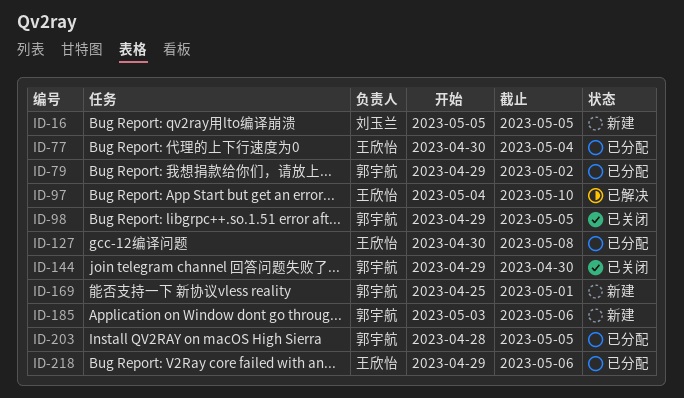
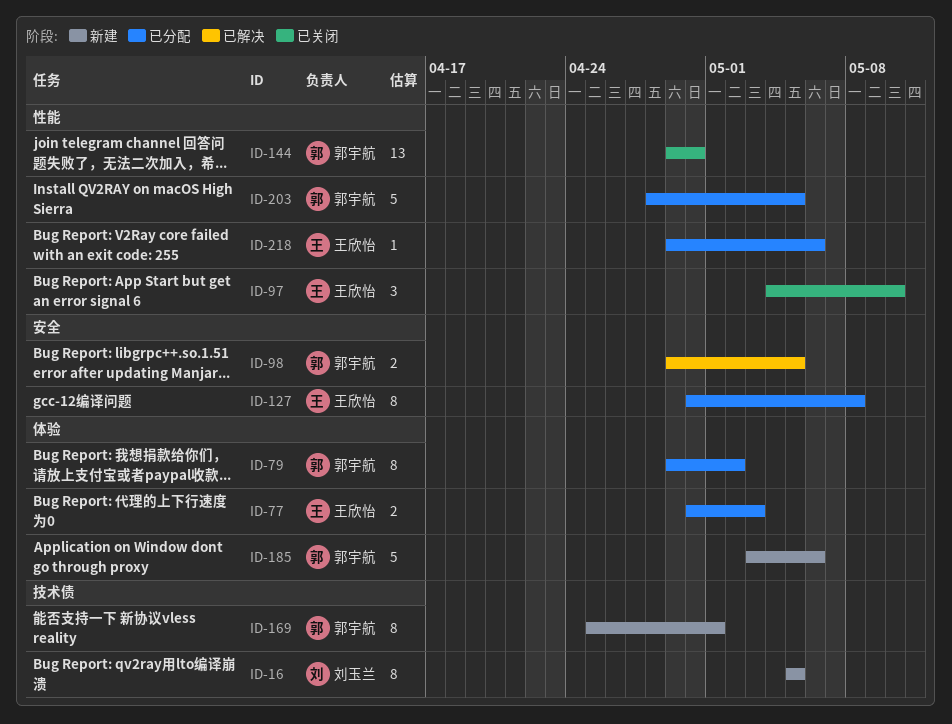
ID-77, due: May 4 -> May 3
ID-97, status: 已解决 -> 已关闭
ID-98, status: 已关闭 -> 已解决

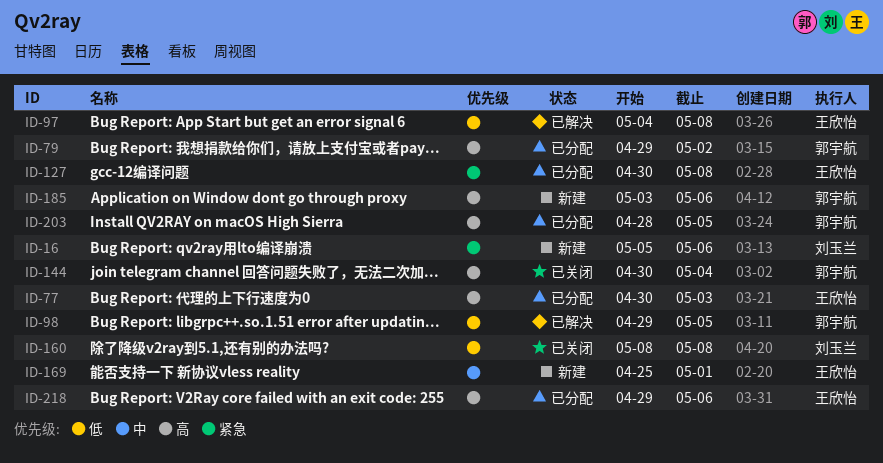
ID-16, due: May 5 -> May 6
ID-97, status: 已关闭 -> 已解决
ID-97, due: May 10 -> May 8
ID-144, start: Apr 29 -> Apr 30
ID-144, due: Apr 30 -> May 4
ID-160: none -> present
ID-169, owner: 郭宇航 -> 王欣怡

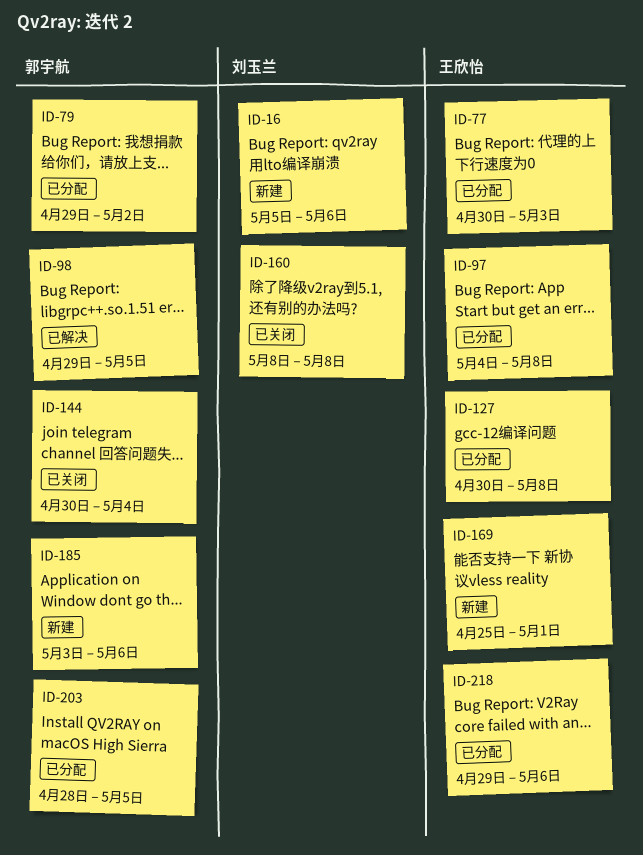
ID-97, status: 已解决 -> 已分配

